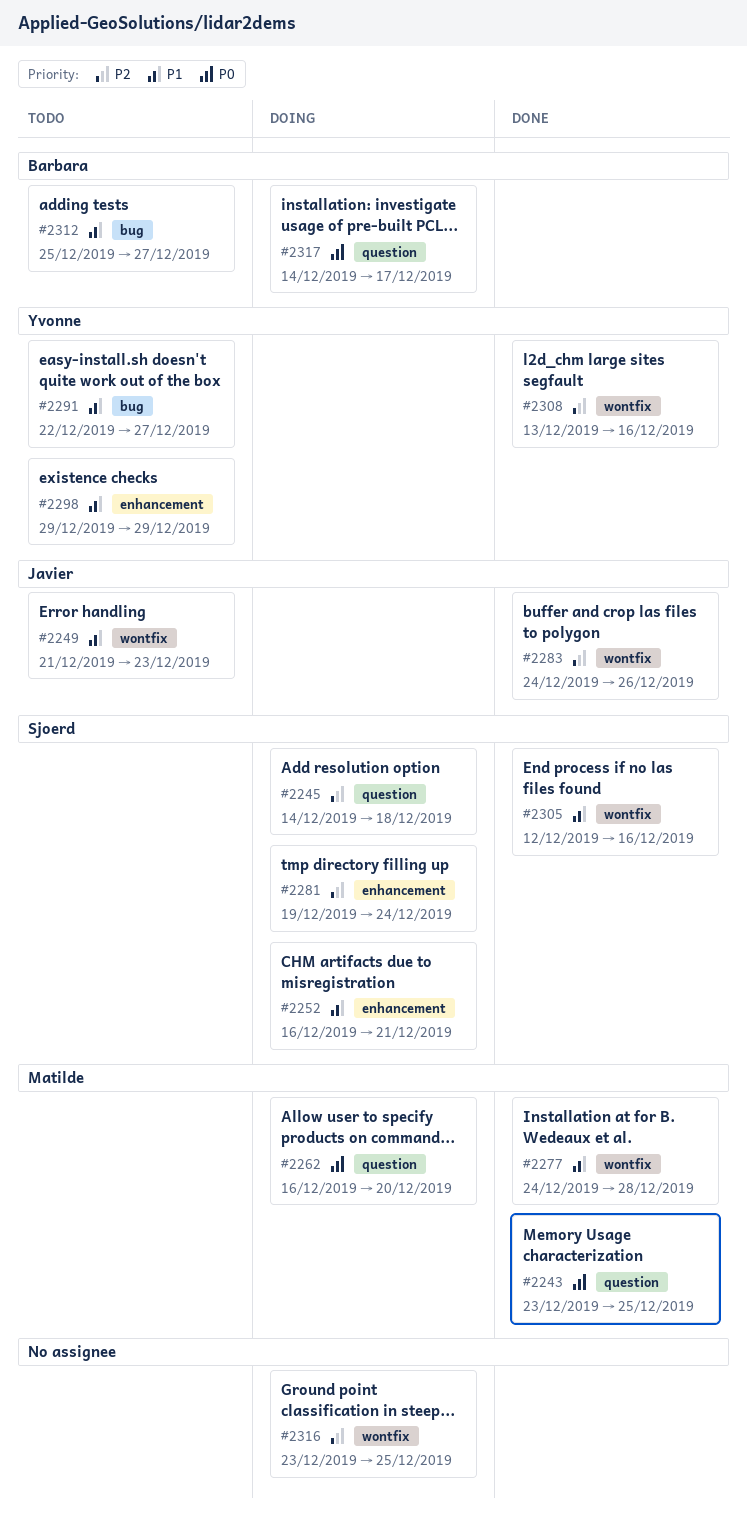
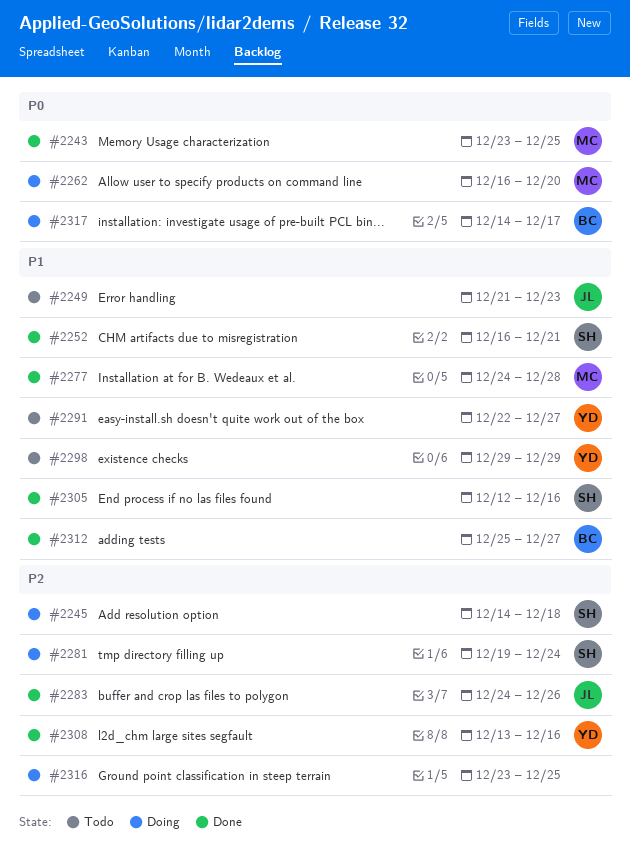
#2252, status: Doing -> Done
#2312, status: Todo -> Done

